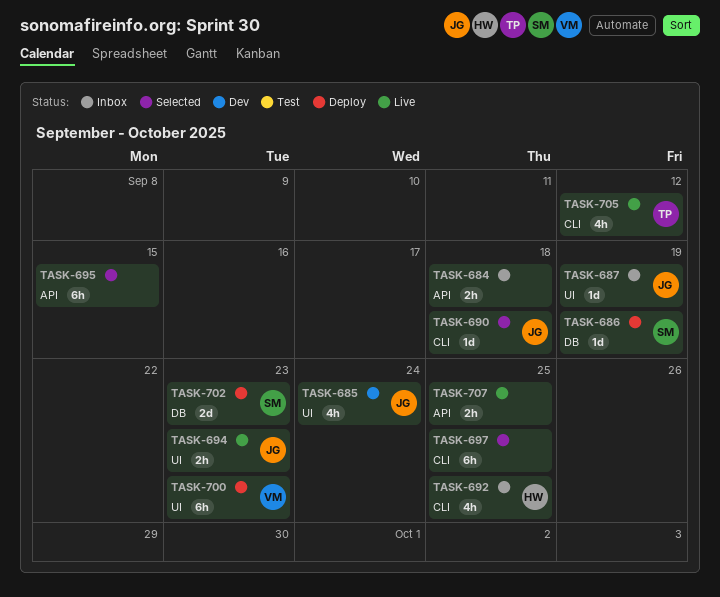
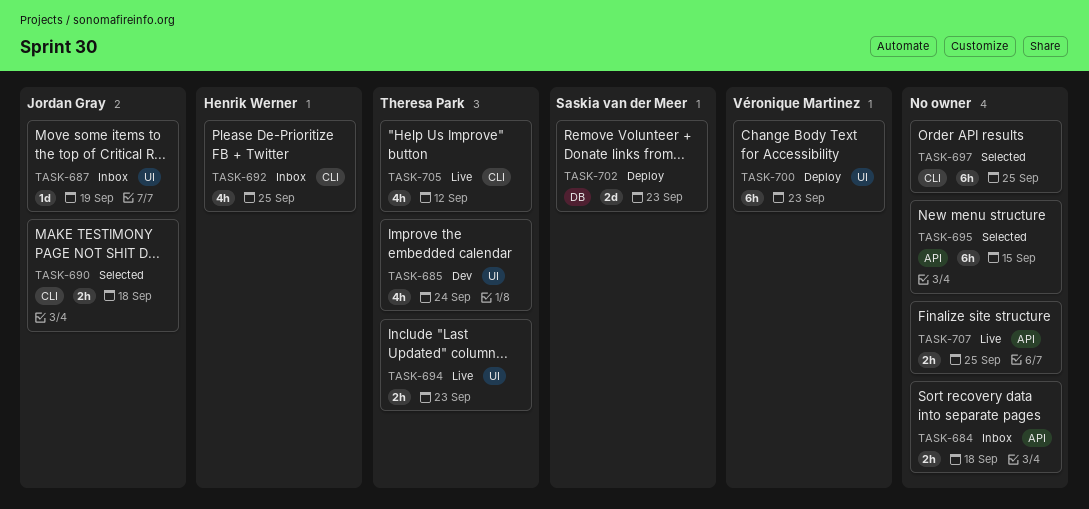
TASK-685, owner: Jordan Gray -> Theresa Park
TASK-686: present -> none
TASK-690, estimate: 1d -> 2h
TASK-694, owner: Jordan Gray -> Theresa Park

